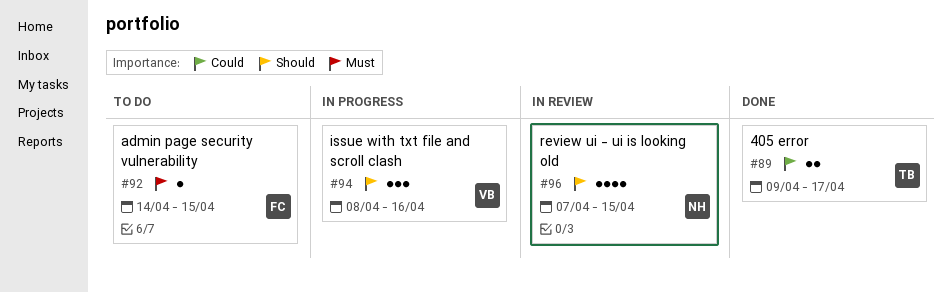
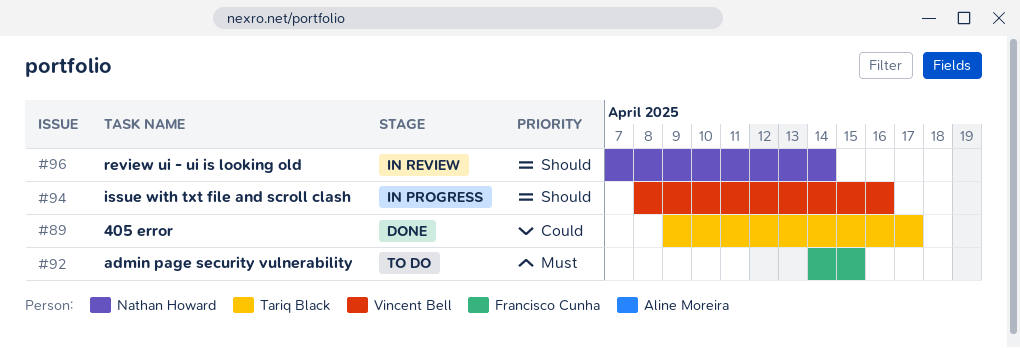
#96, due: Apr 15 -> Apr 14

